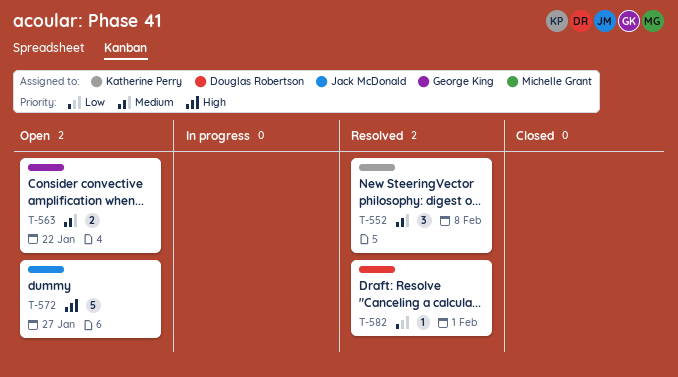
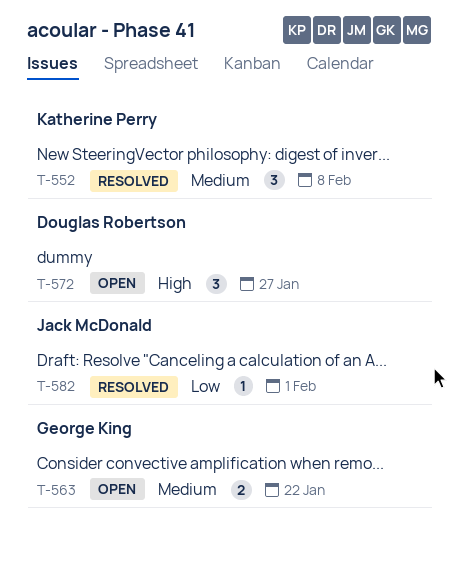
T-572, owner: Jack McDonald -> Douglas Robertson
T-572, estimate: 5 -> 3
T-582, owner: Douglas Robertson -> Jack McDonald

